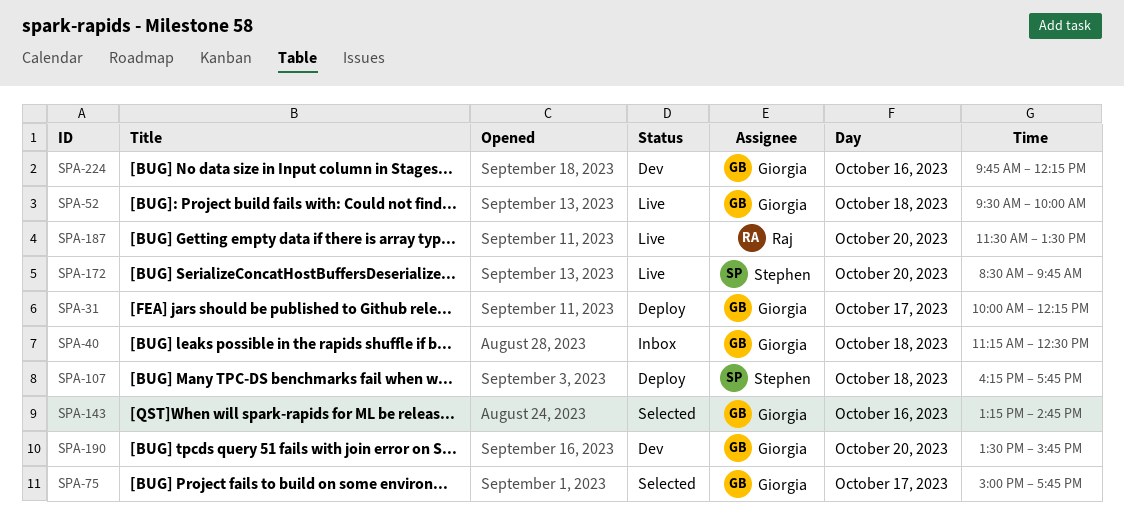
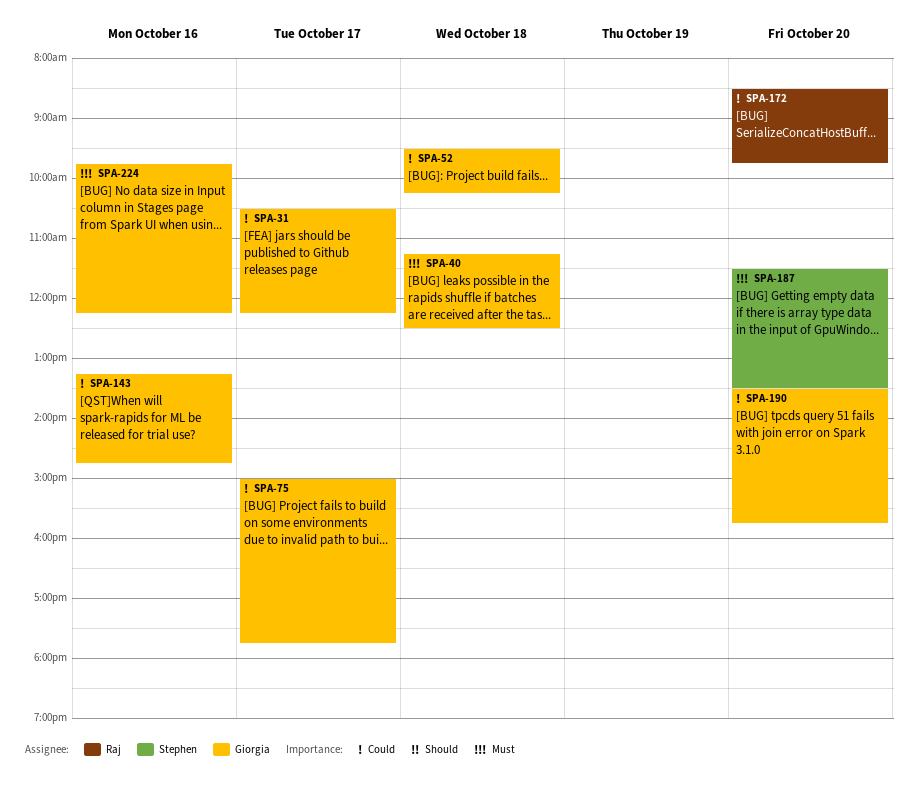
SPA-31, begins: 10:00 -> 10:30
SPA-52, ends: 10:00 -> 10:15
SPA-107: present -> none
SPA-172, owner: Stephen -> Raj
SPA-187, owner: Raj -> Stephen

